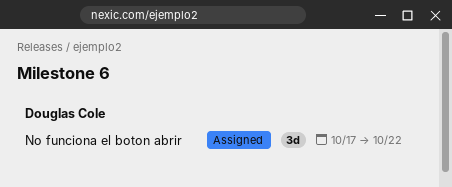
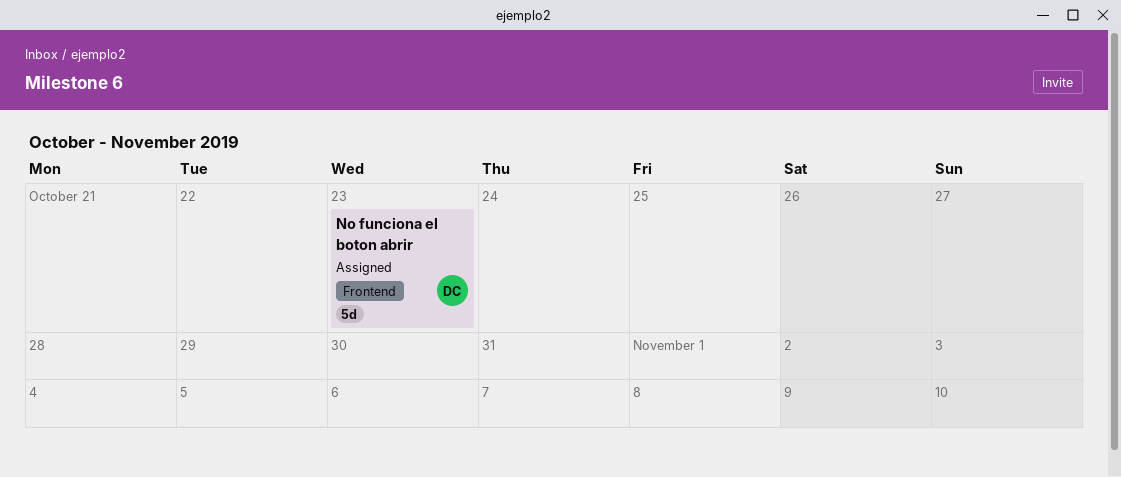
No funciona el boton abrir, estimate: 3d -> 5d
No funciona el boton abrir, due: Oct 22 -> Oct 23

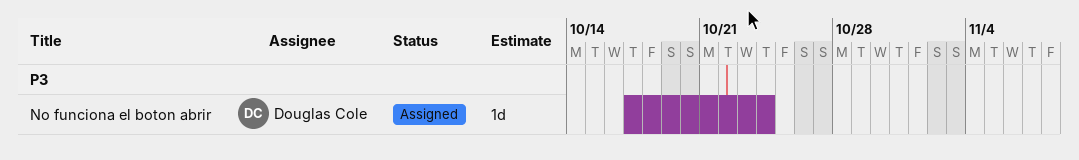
No funciona el boton abrir, estimate: 5d -> 1d
No funciona el boton abrir, due: Oct 23 -> Oct 24

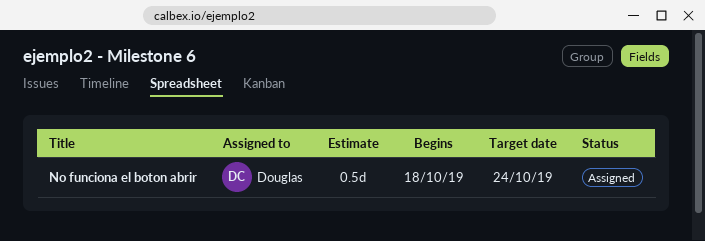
No funciona el boton abrir, estimate: 1d -> 0.5d
No funciona el boton abrir, start: Oct 17 -> Oct 18

